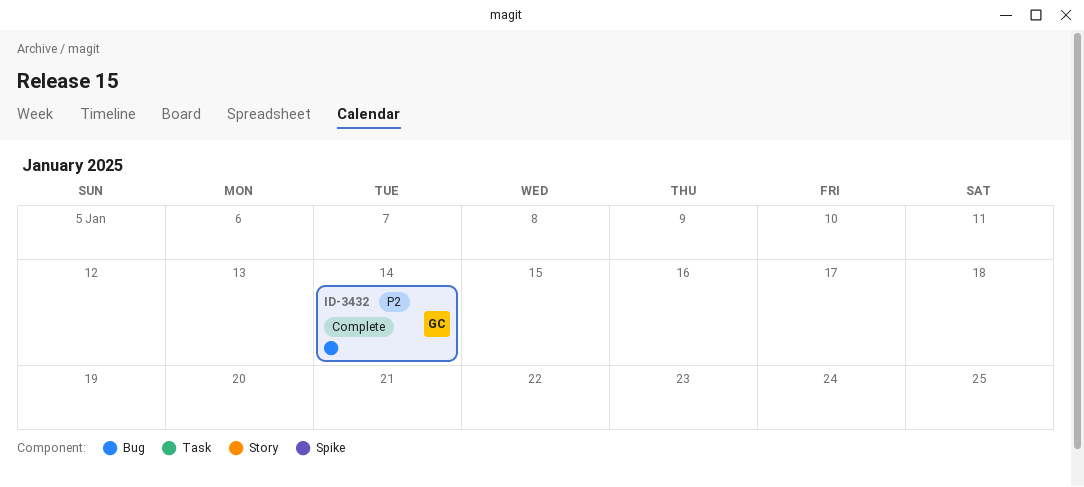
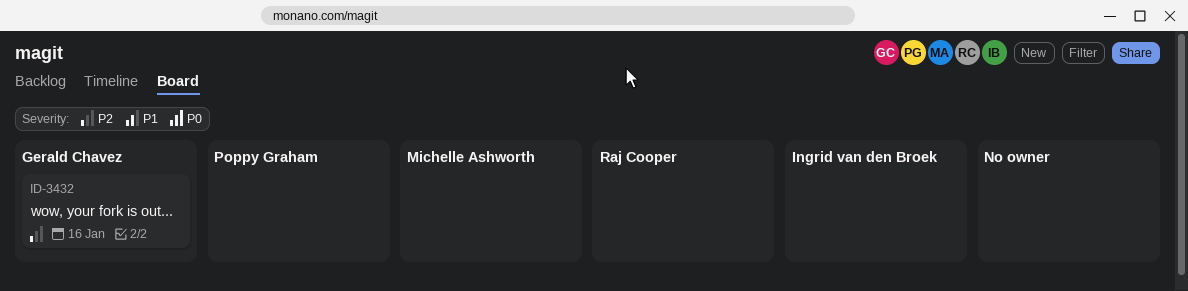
ID-3432, due: Jan 14 -> Jan 16

